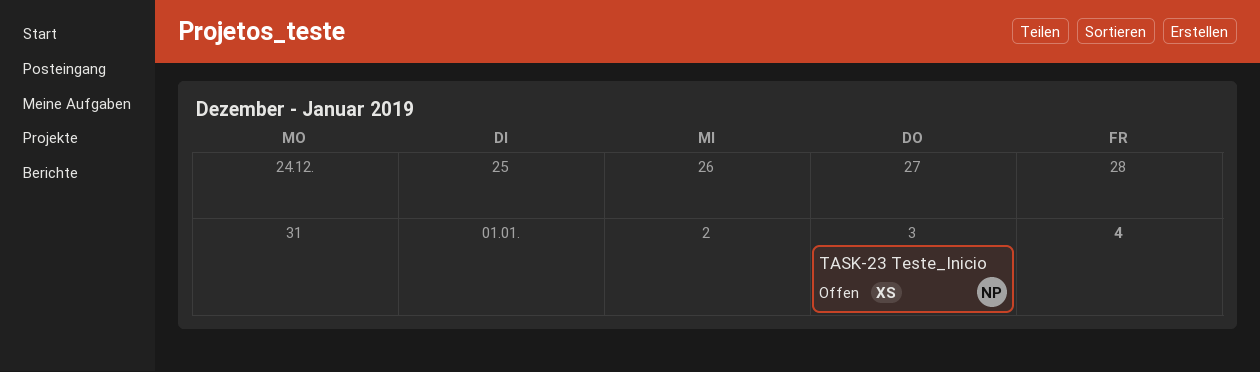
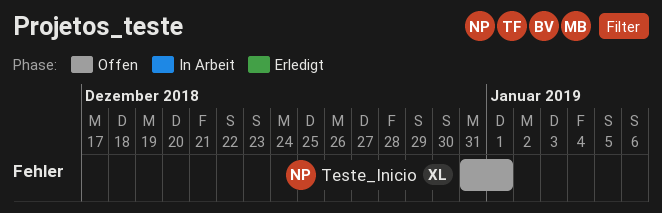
Teste_Inicio, estimate: XS -> XL
Teste_Inicio, due: Jan 3 -> Jan 1

